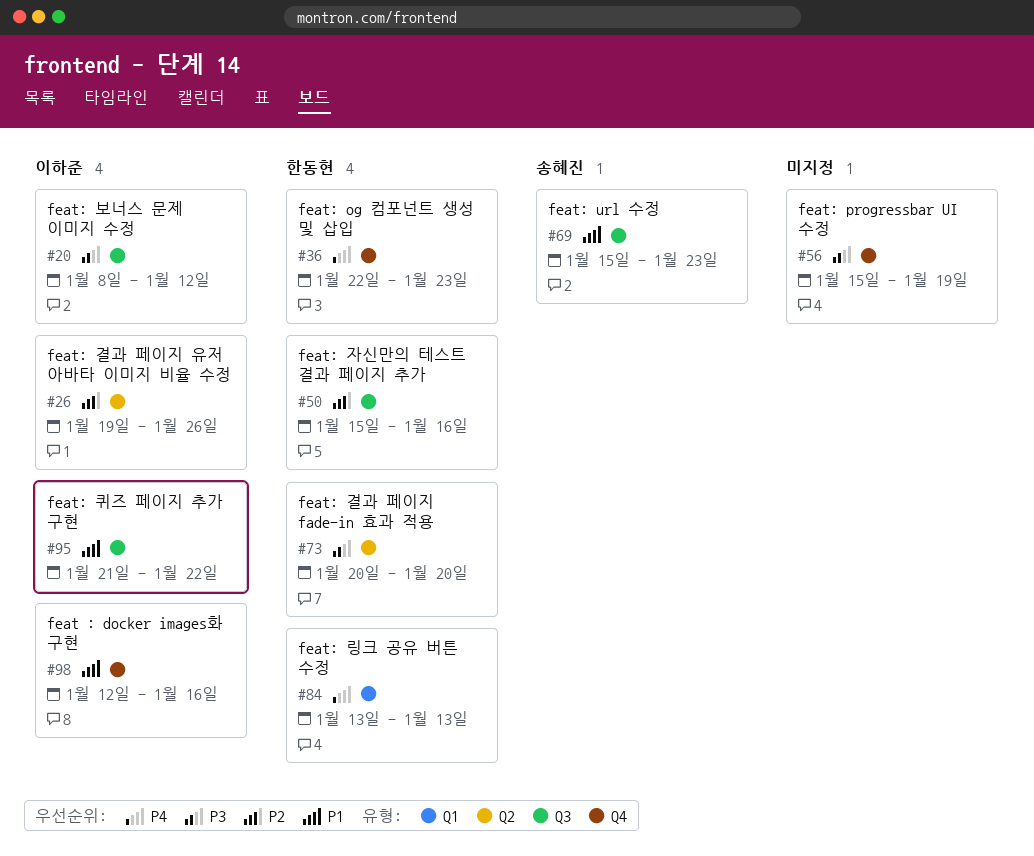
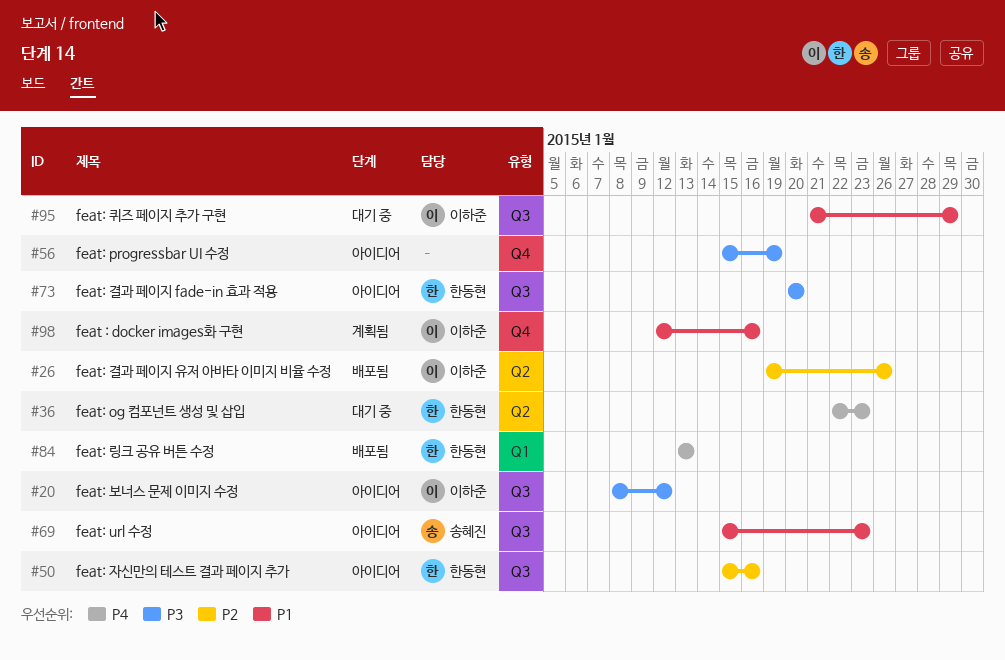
#36, label: Q4 -> Q2
#73, label: Q2 -> Q3
#95, due: Jan 22 -> Jan 29

